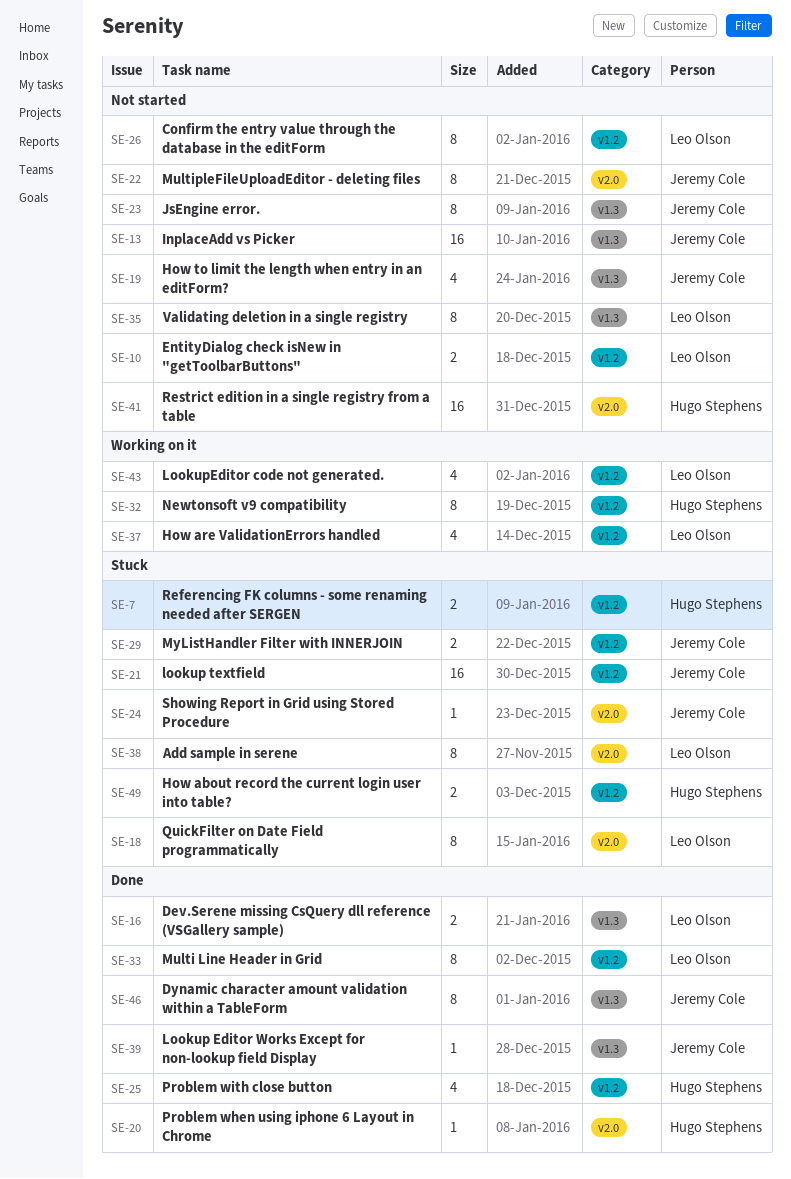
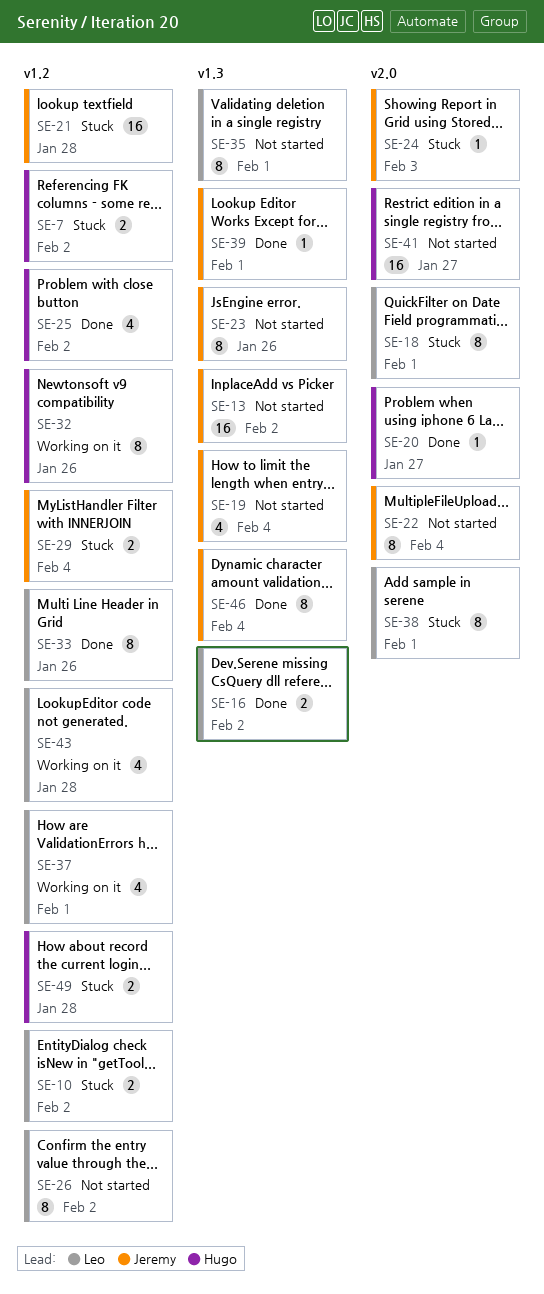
SE-10, status: Not started -> Stuck

